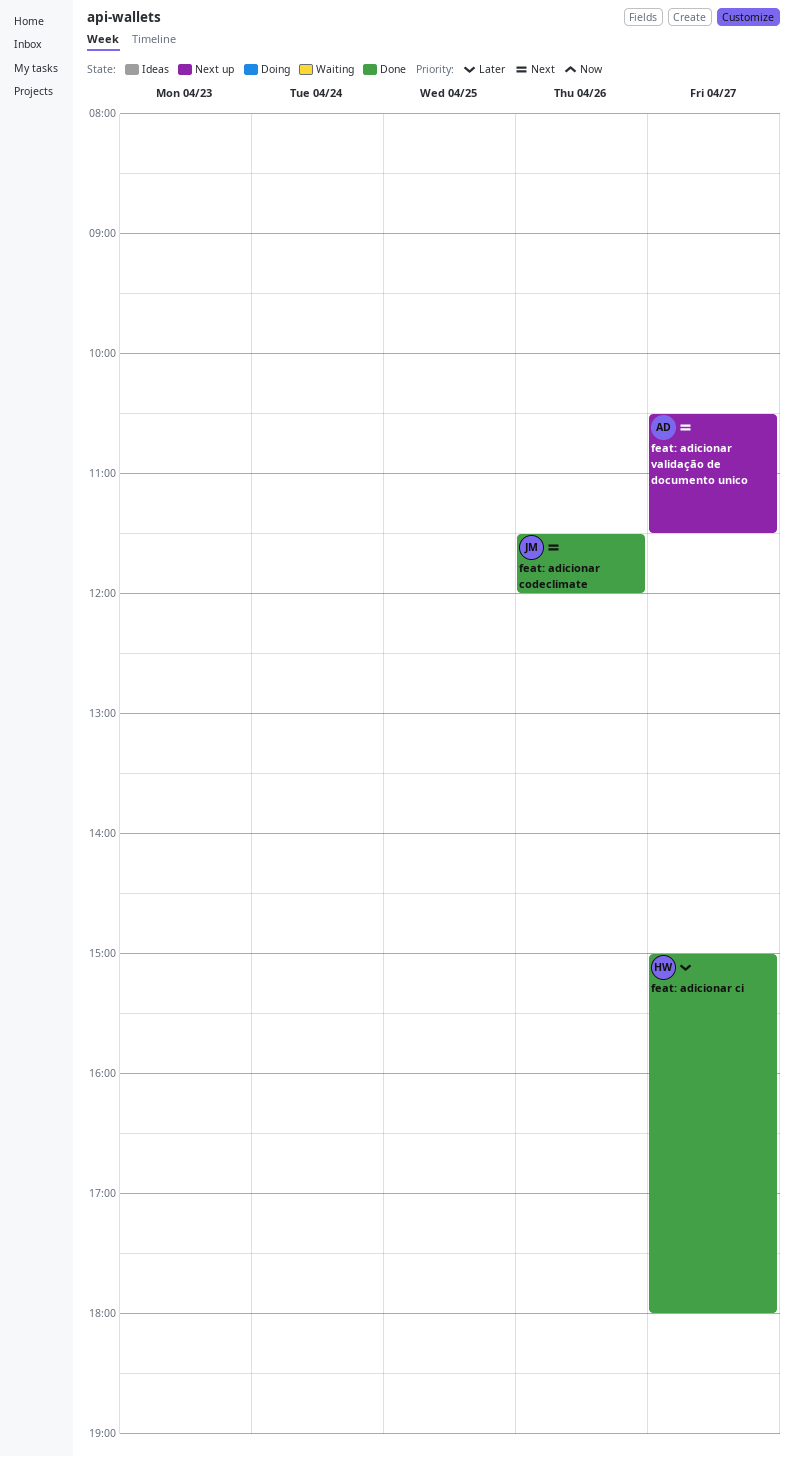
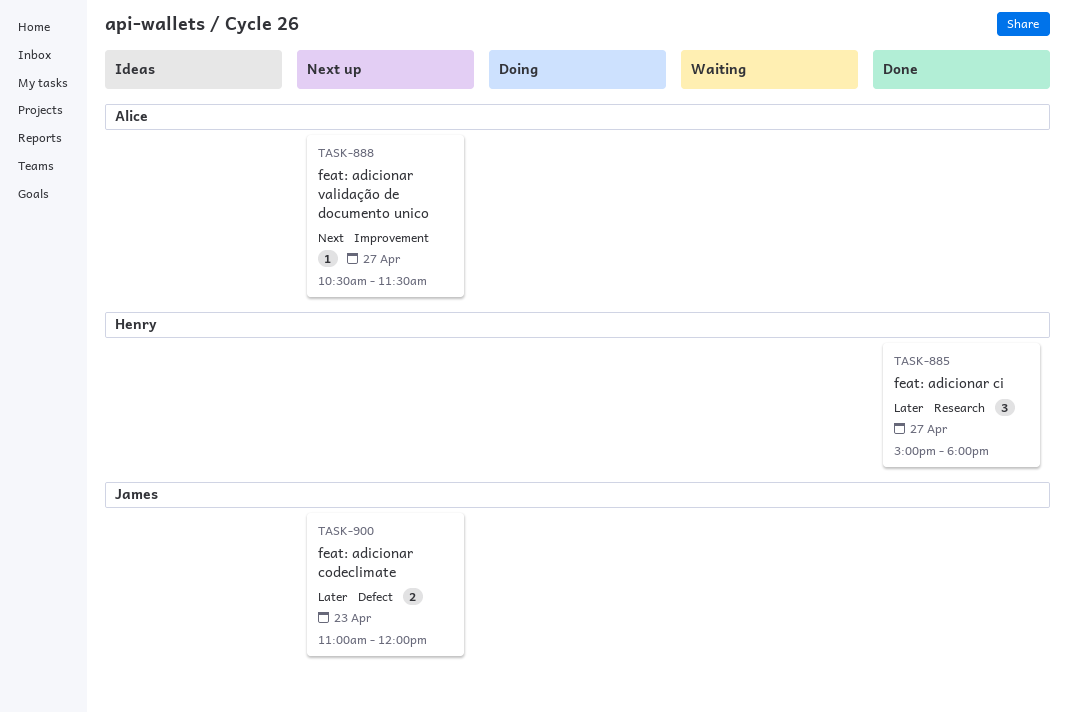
feat: adicionar codeclimate, status: Done -> Next up
feat: adicionar codeclimate, priority: Next -> Later
feat: adicionar codeclimate, day: Apr 26 -> Apr 23
feat: adicionar codeclimate, begins: 11:30 -> 11:00

